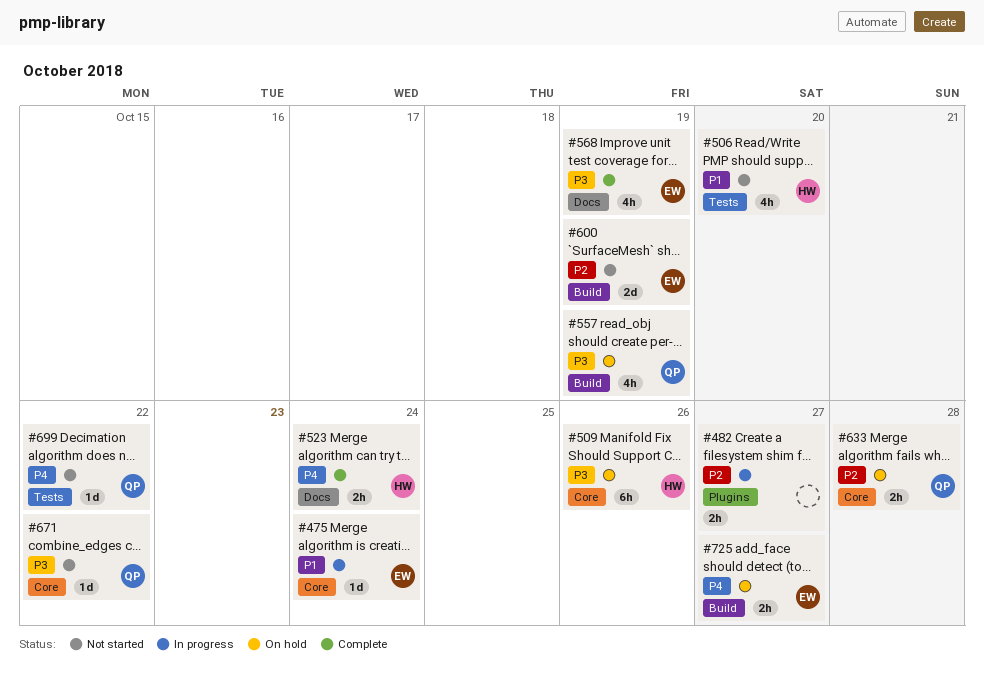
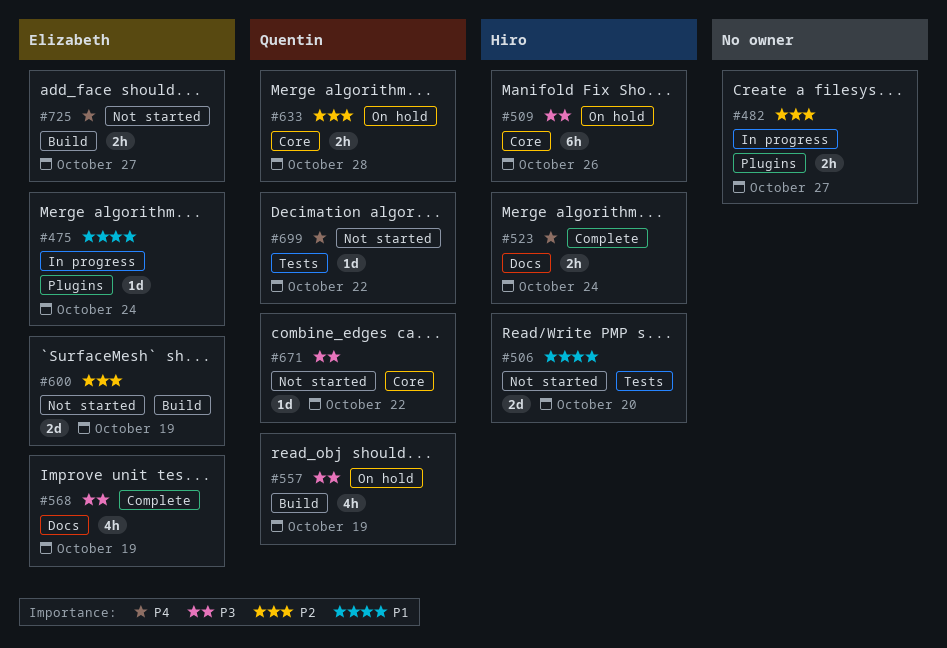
#475, label: Core -> Plugins
#506, estimate: 4h -> 2d
#725, status: On hold -> Not started

